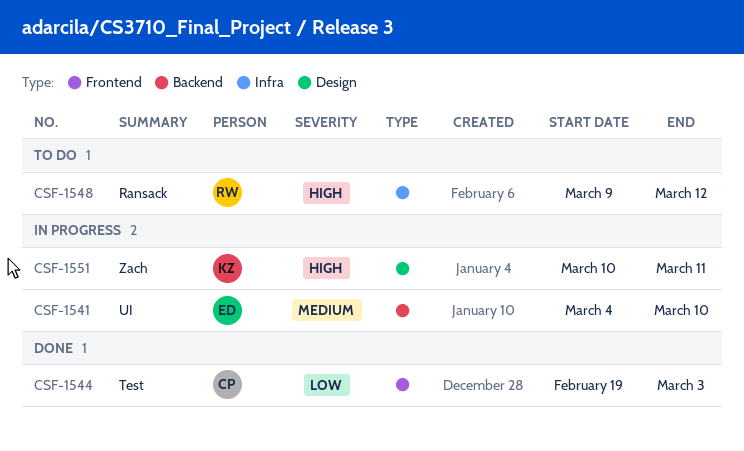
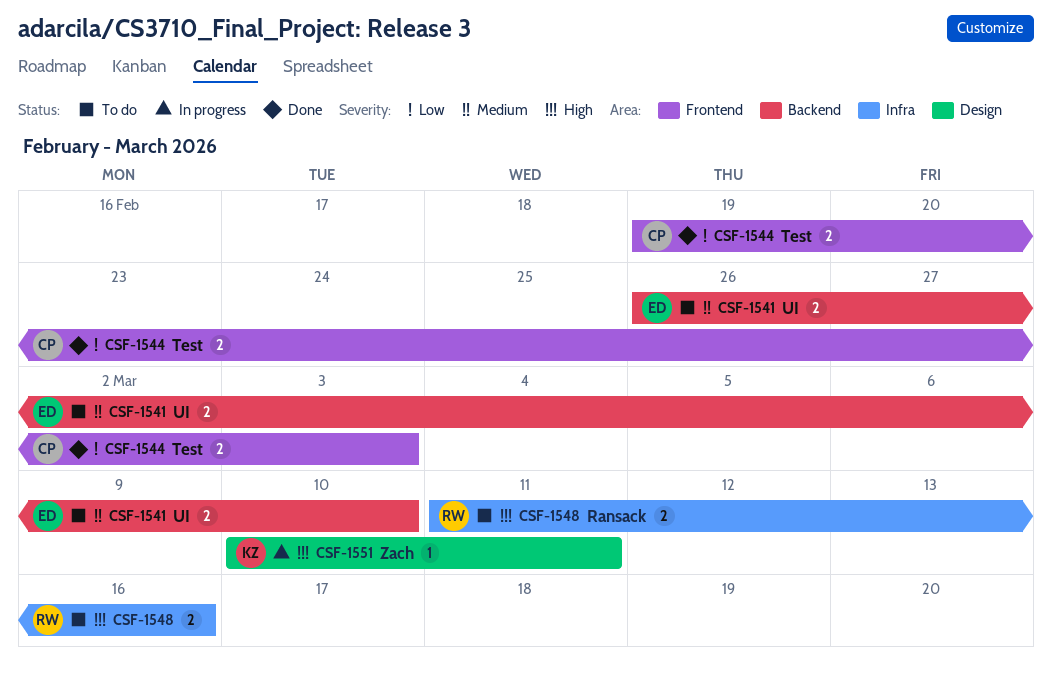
CSF-1541, status: In progress -> To do
CSF-1541, start: Mar 4 -> Feb 26
CSF-1548, start: Mar 9 -> Mar 11
CSF-1548, due: Mar 12 -> Mar 16

